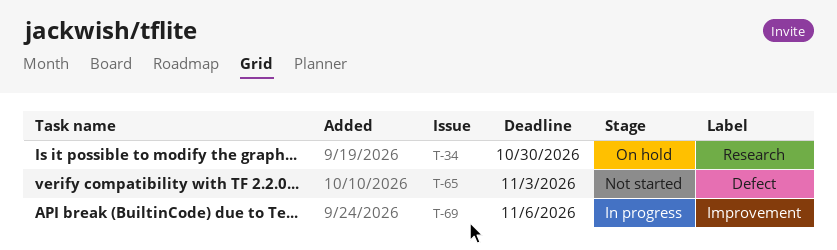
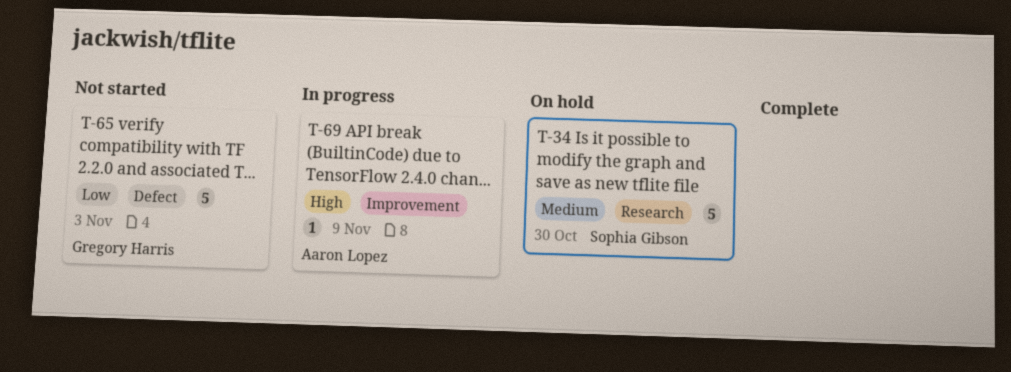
T-69, due: Nov 6 -> Nov 9

